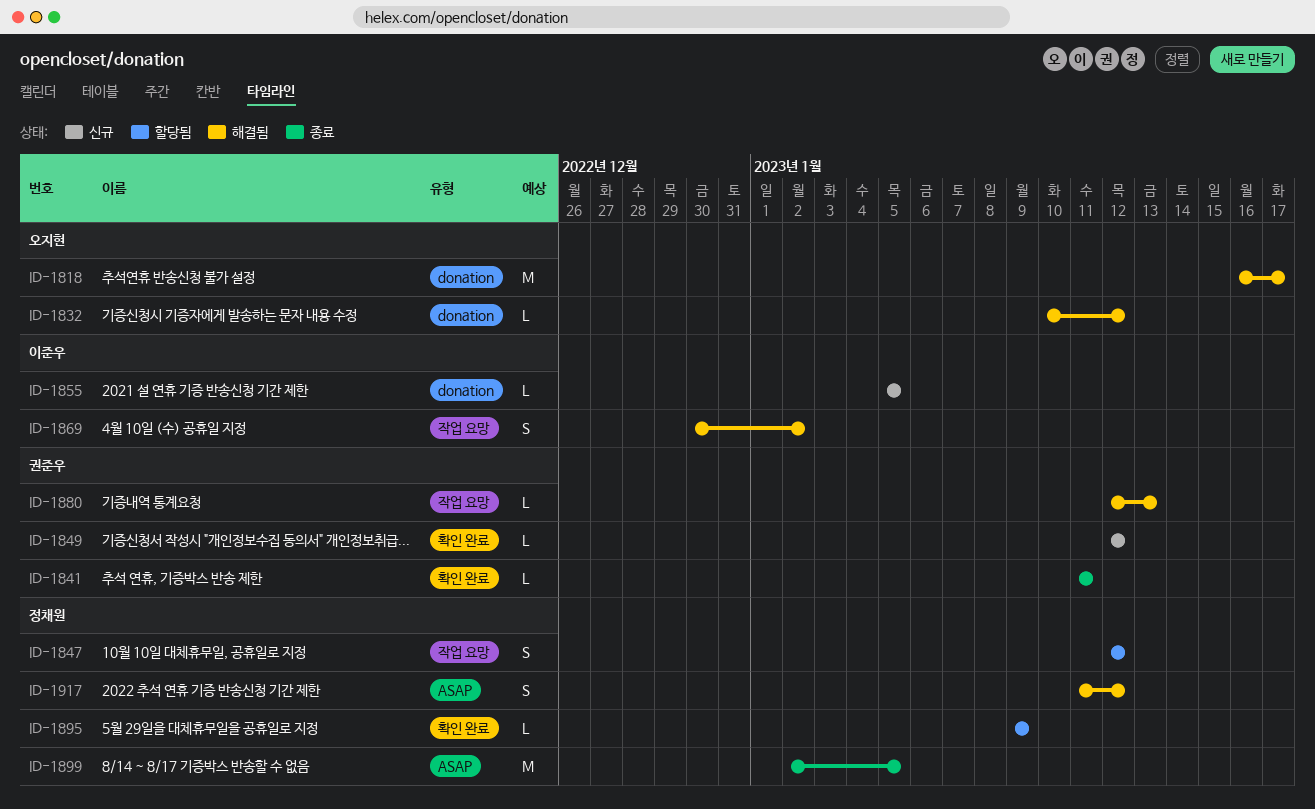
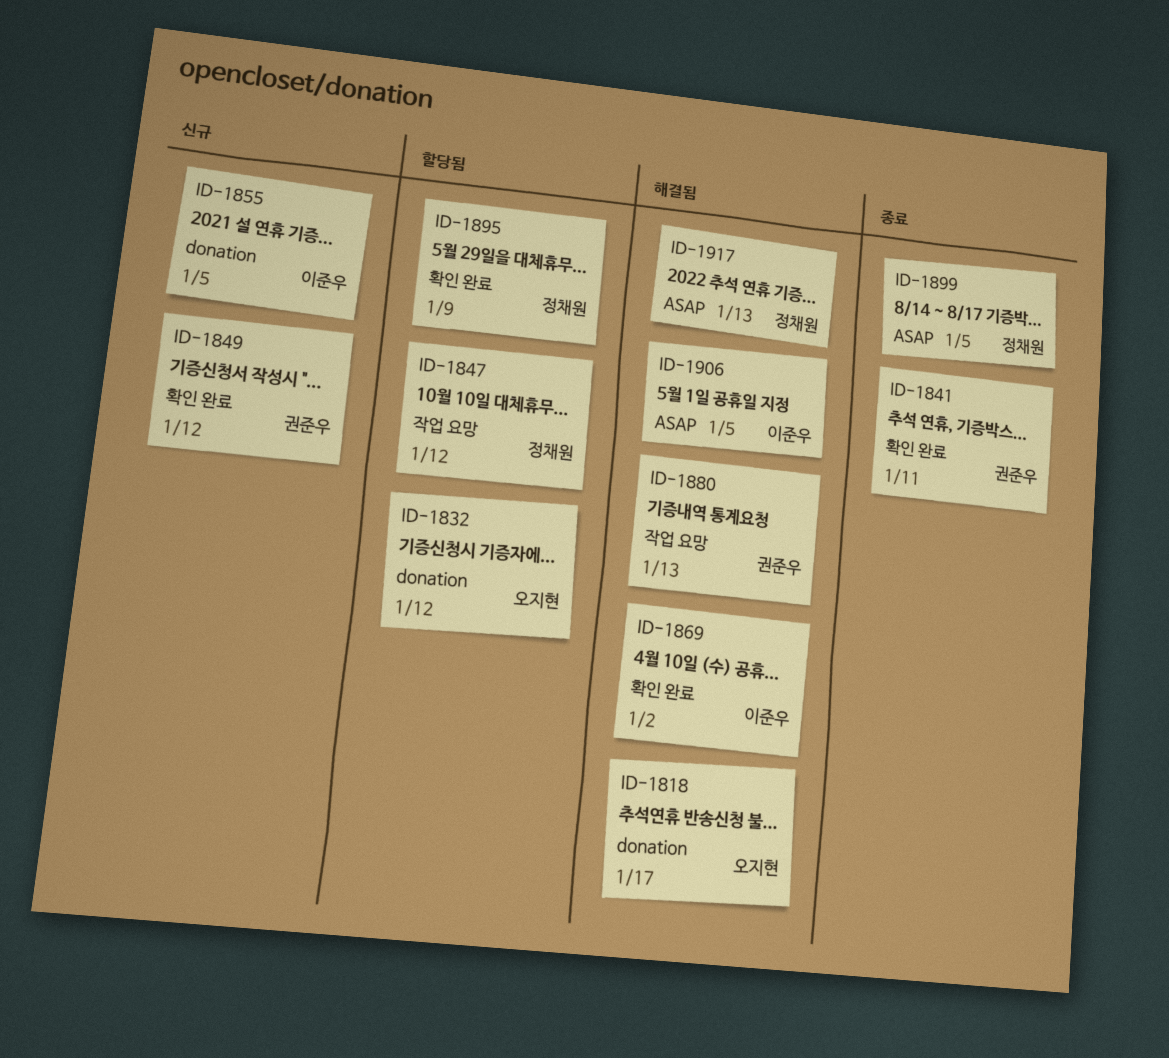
ID-1832, status: 해결됨 -> 할당됨
ID-1869, label: 작업 요망 -> 확인 완료
ID-1906: none -> present
ID-1917, due: Jan 12 -> Jan 13

